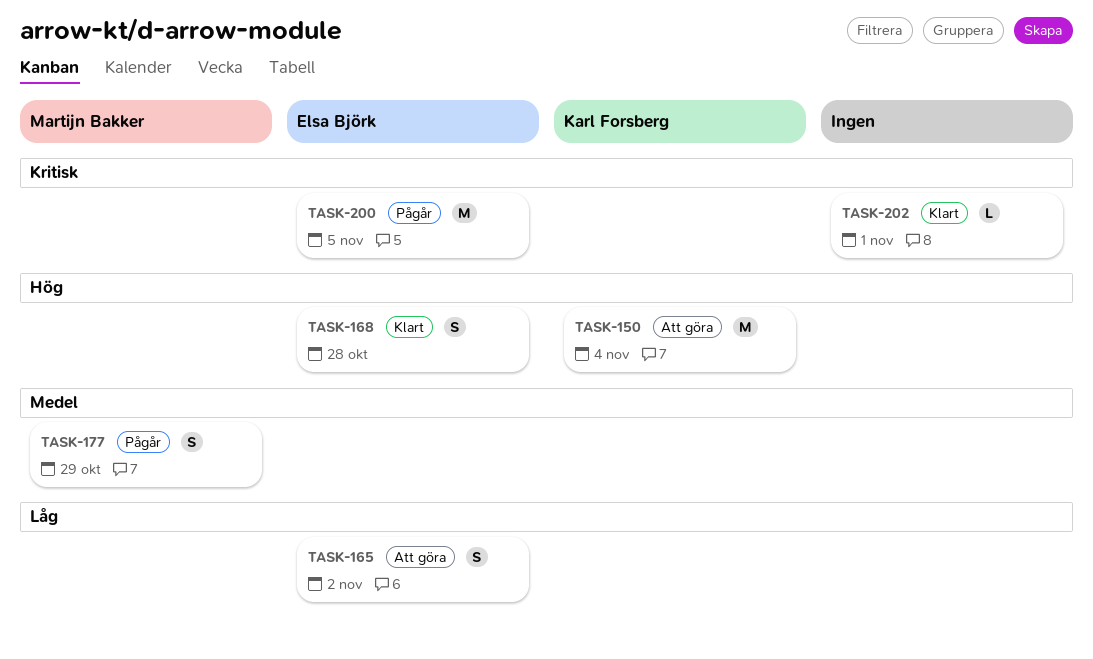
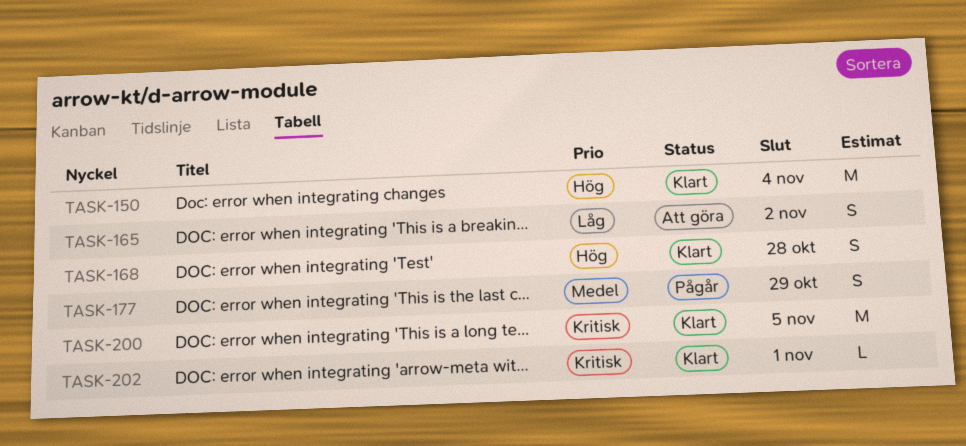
TASK-150, status: Att göra -> Klart
TASK-200, status: Pågår -> Klart

